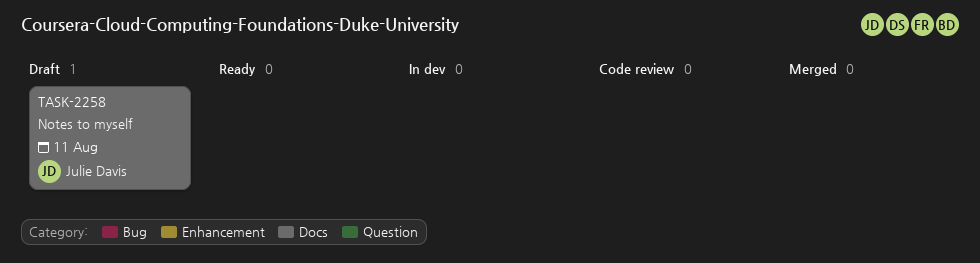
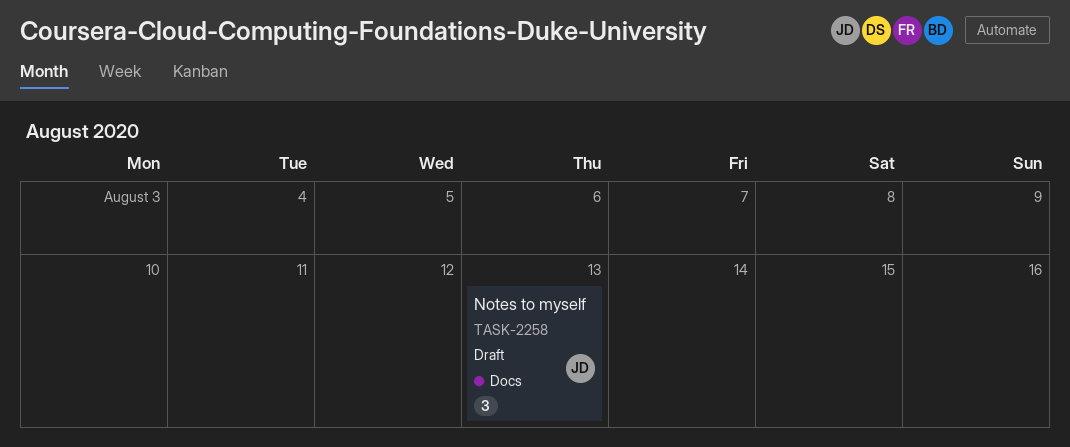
TASK-2258, due: Aug 11 -> Aug 13

